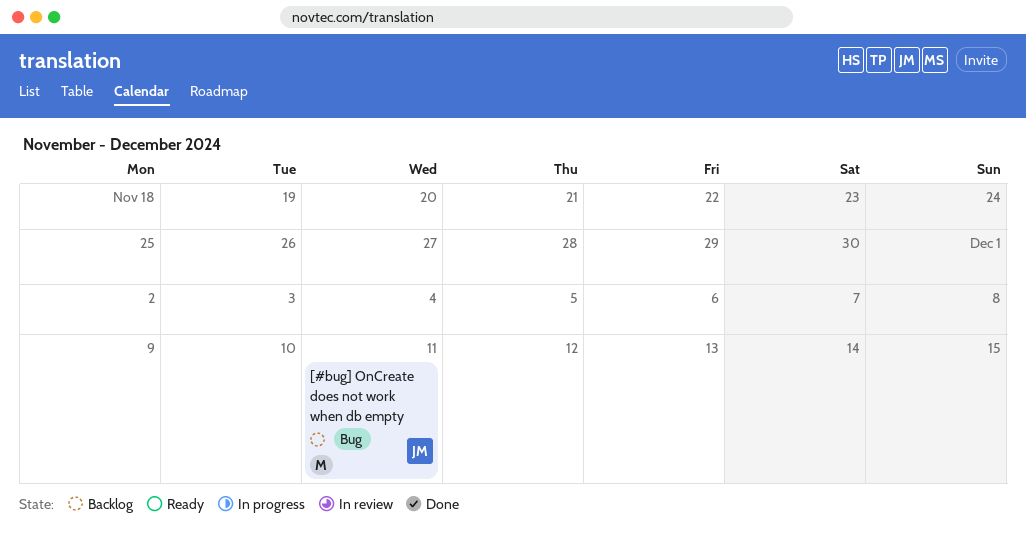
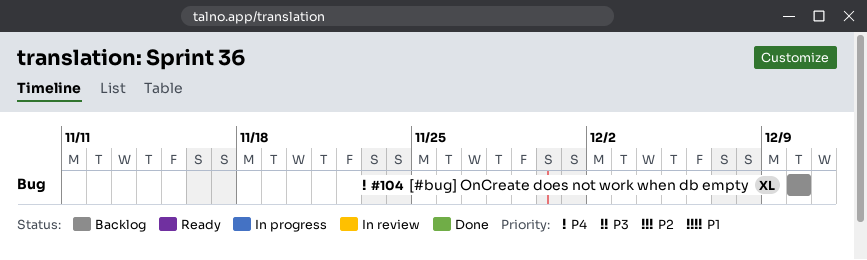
[#bug] OnCreate does not work when db empty, estimate: M -> XL
[#bug] OnCreate does not work when db empty, due: Dec 11 -> Dec 10

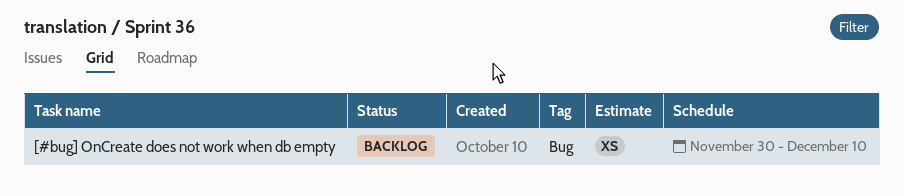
[#bug] OnCreate does not work when db empty, estimate: XL -> XS
[#bug] OnCreate does not work when db empty, start: Dec 10 -> Nov 30

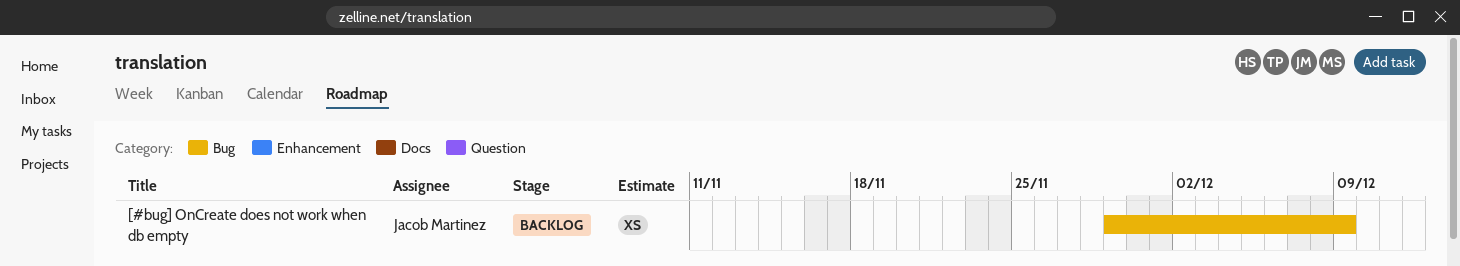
[#bug] OnCreate does not work when db empty, start: Nov 30 -> Nov 29
[#bug] OnCreate does not work when db empty, due: Dec 10 -> Dec 9

